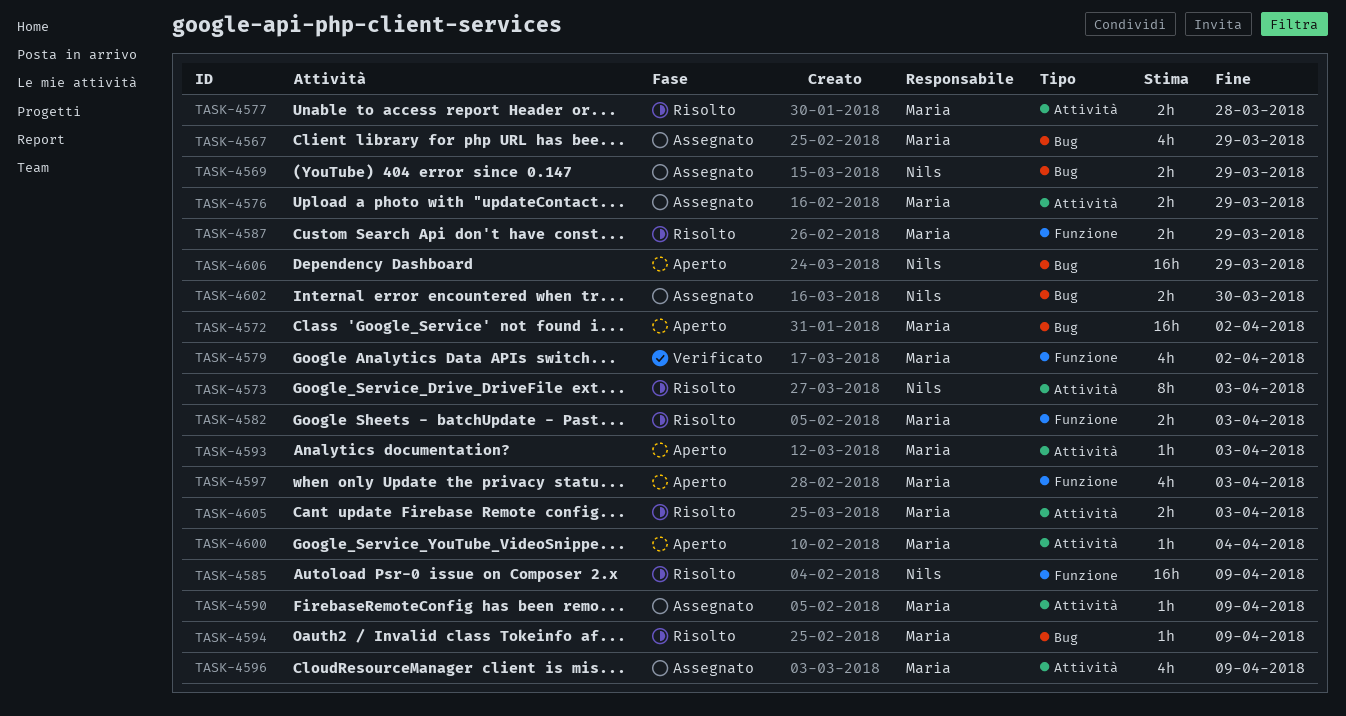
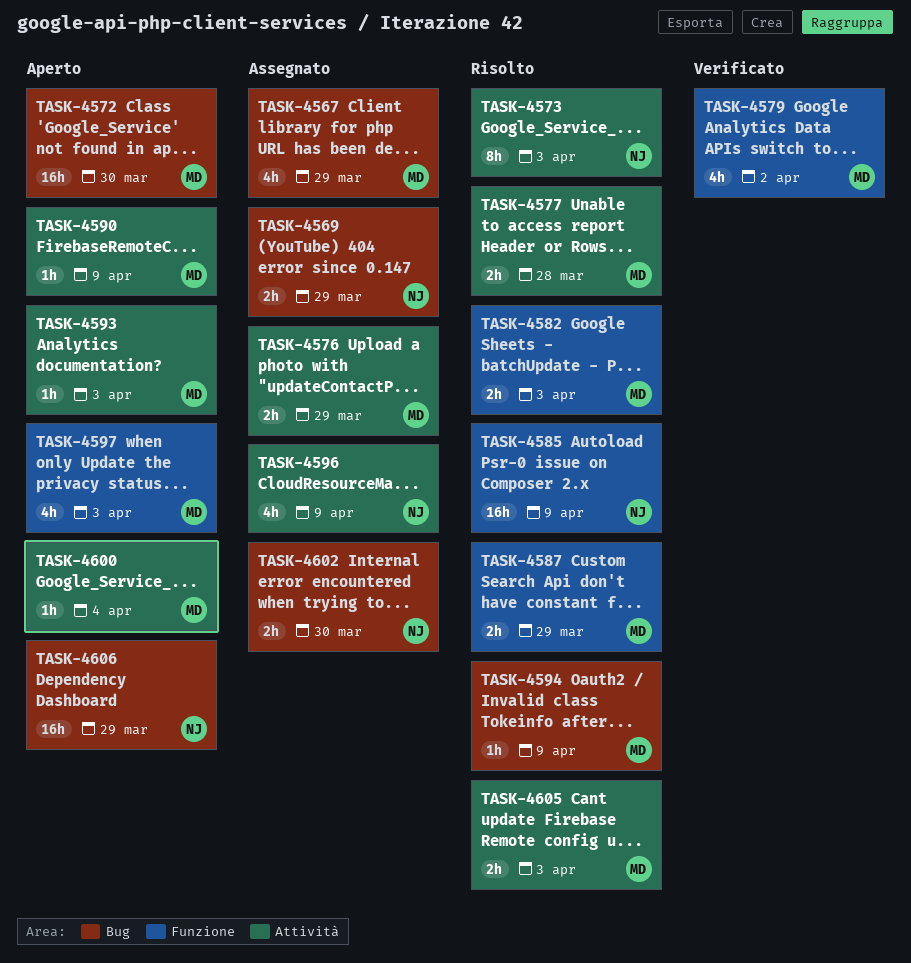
TASK-4572, due: Apr 2 -> Mar 30
TASK-4590, status: Assegnato -> Aperto
TASK-4596, owner: Maria -> Nils

